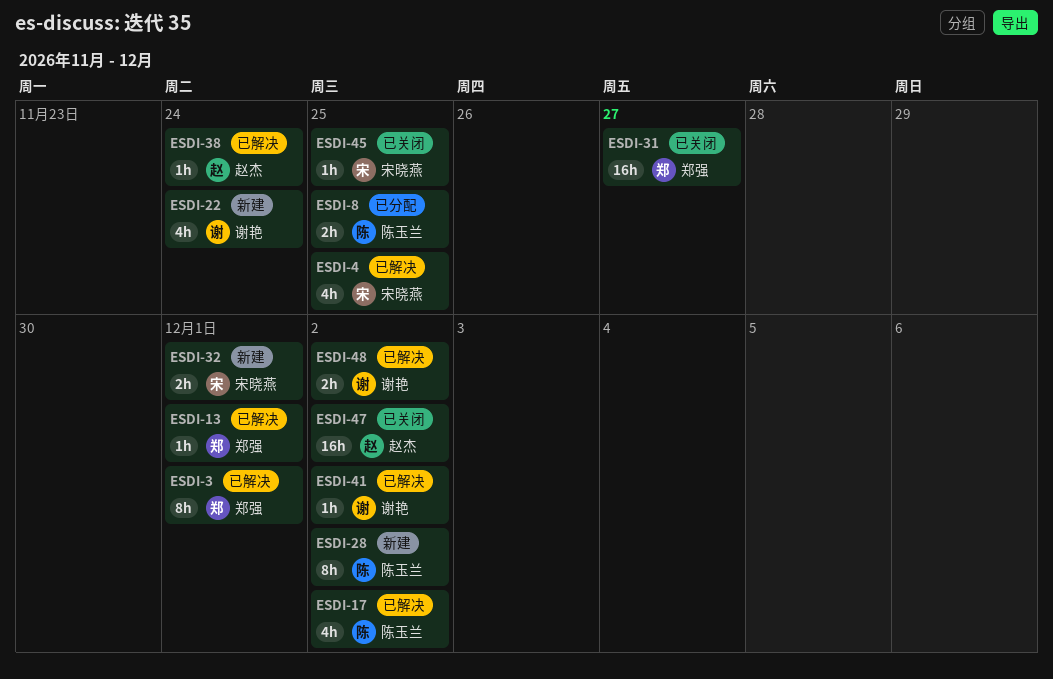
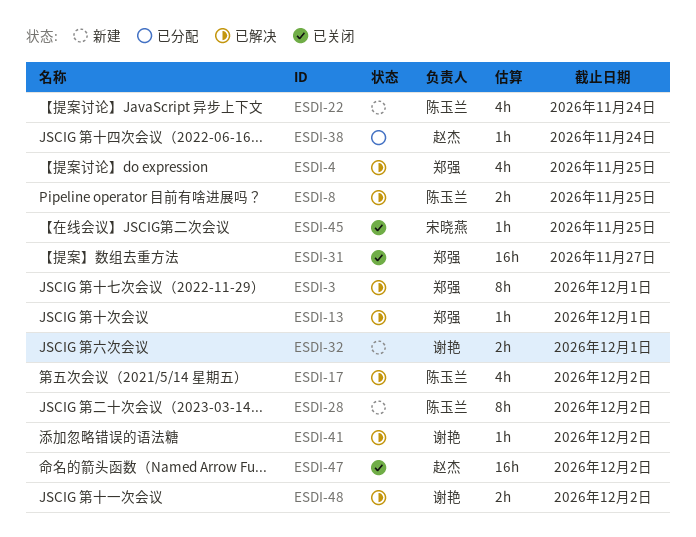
ESDI-4, owner: 宋晓燕 -> 郑强
ESDI-8, status: 已分配 -> 已解决
ESDI-22, owner: 谢艳 -> 陈玉兰
ESDI-32, owner: 宋晓燕 -> 谢艳
ESDI-38, status: 已解决 -> 已分配

